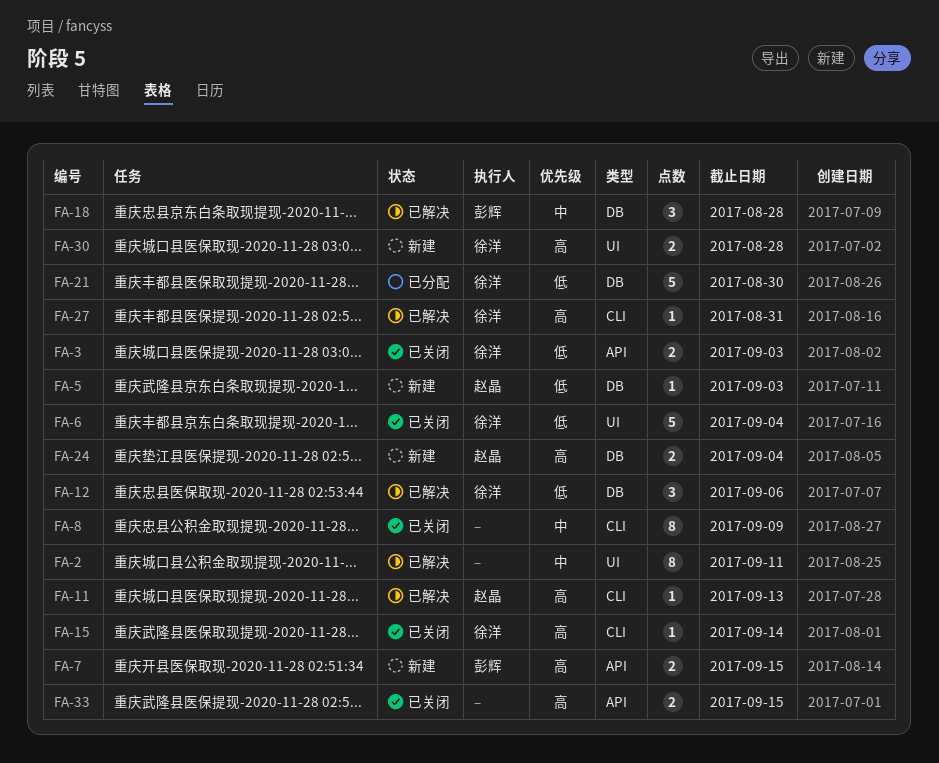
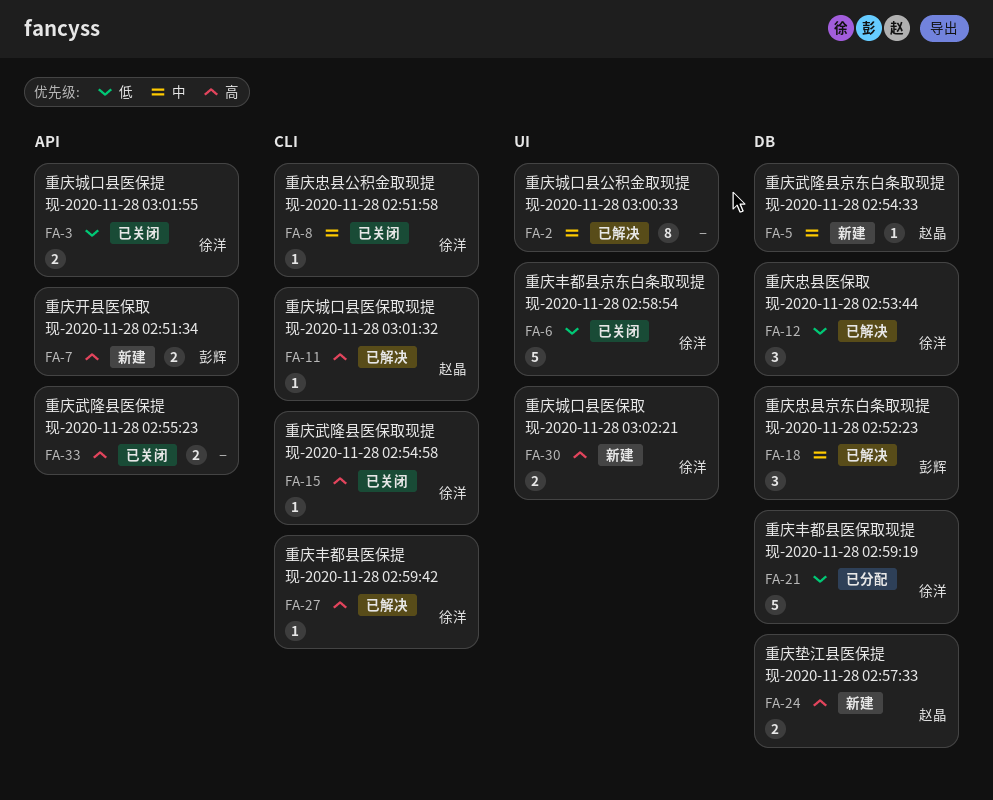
FA-5, priority: 低 -> 中
FA-8, owner: none -> 徐洋
FA-8, estimate: 8 -> 1

